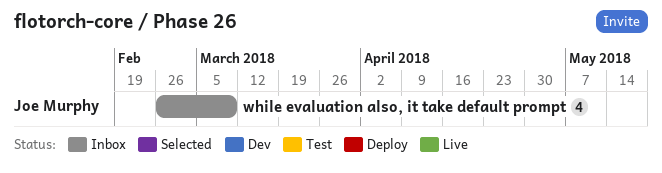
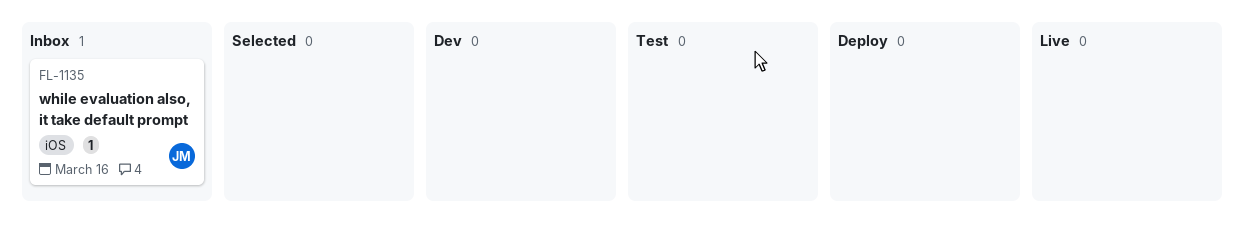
while evaluation also, it take default prompt, estimate: 4 -> 1
while evaluation also, it take default prompt, due: Mar 9 -> Mar 16

